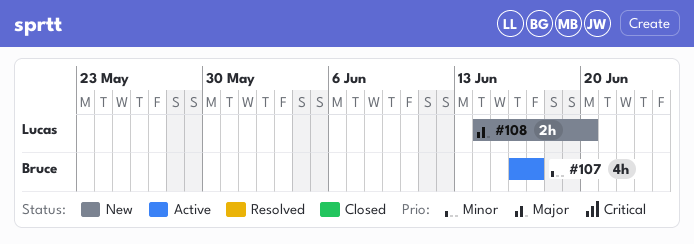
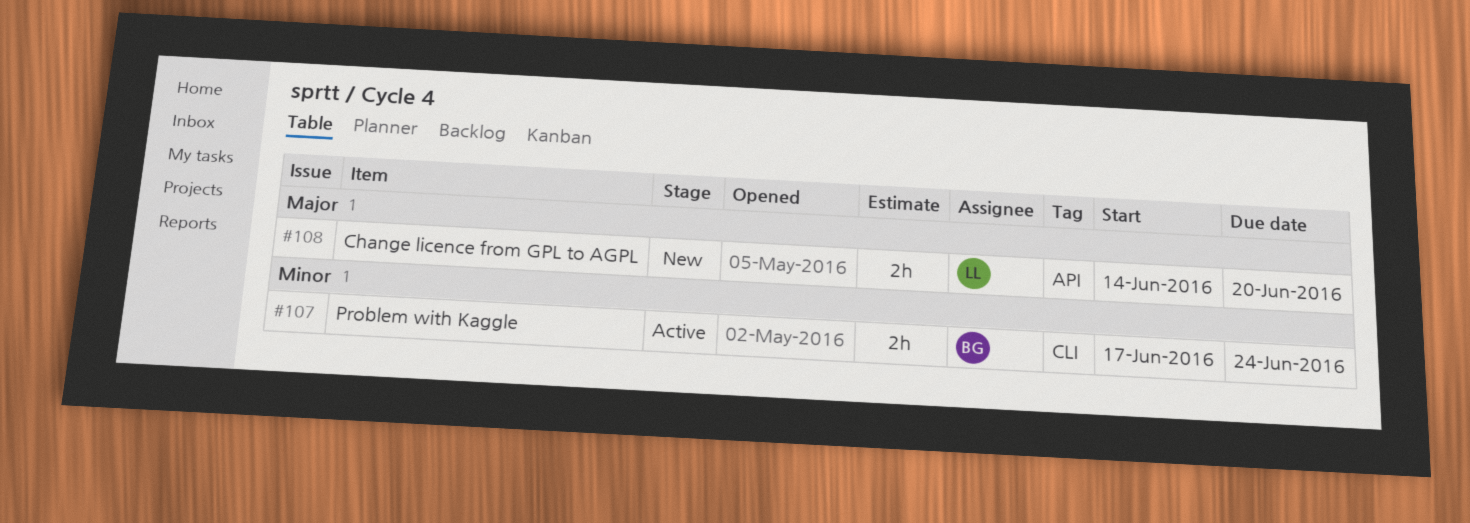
#107, estimate: 4h -> 2h
#107, start: Jun 16 -> Jun 17
#107, due: Jun 17 -> Jun 24

